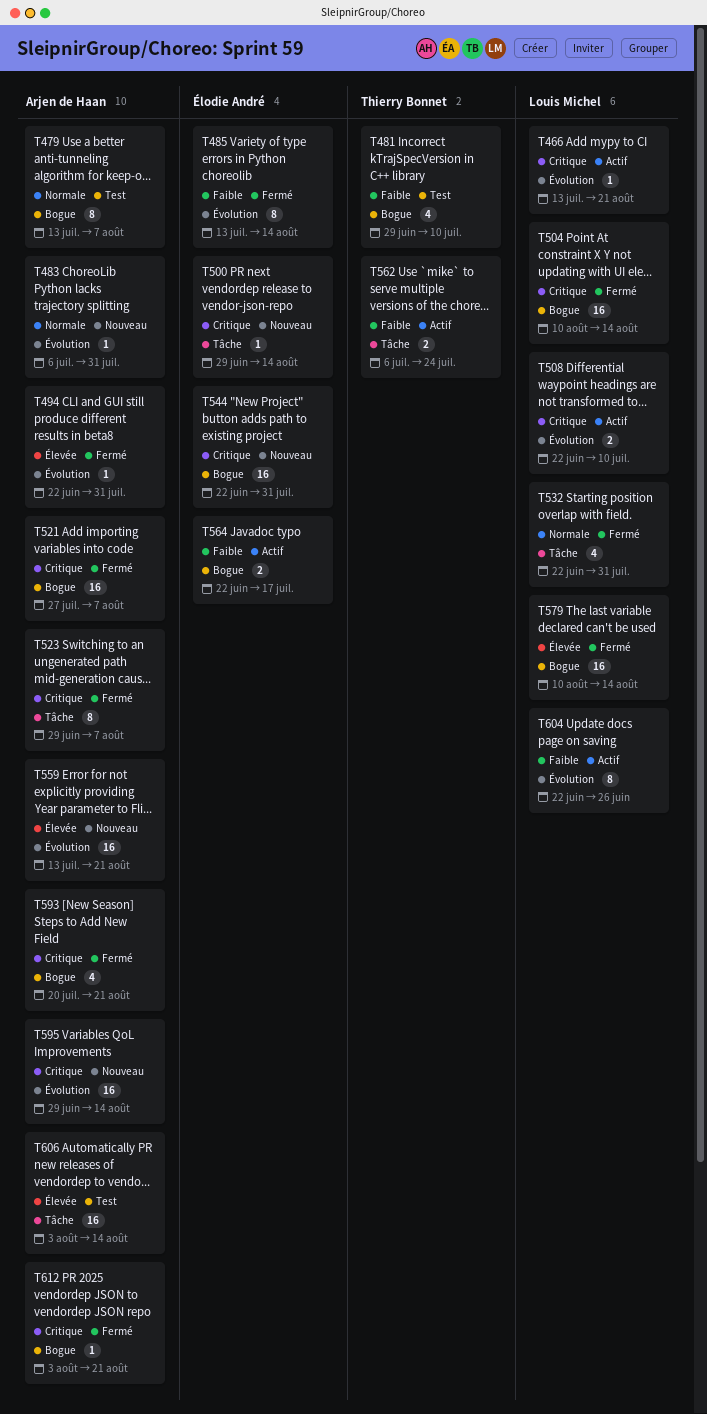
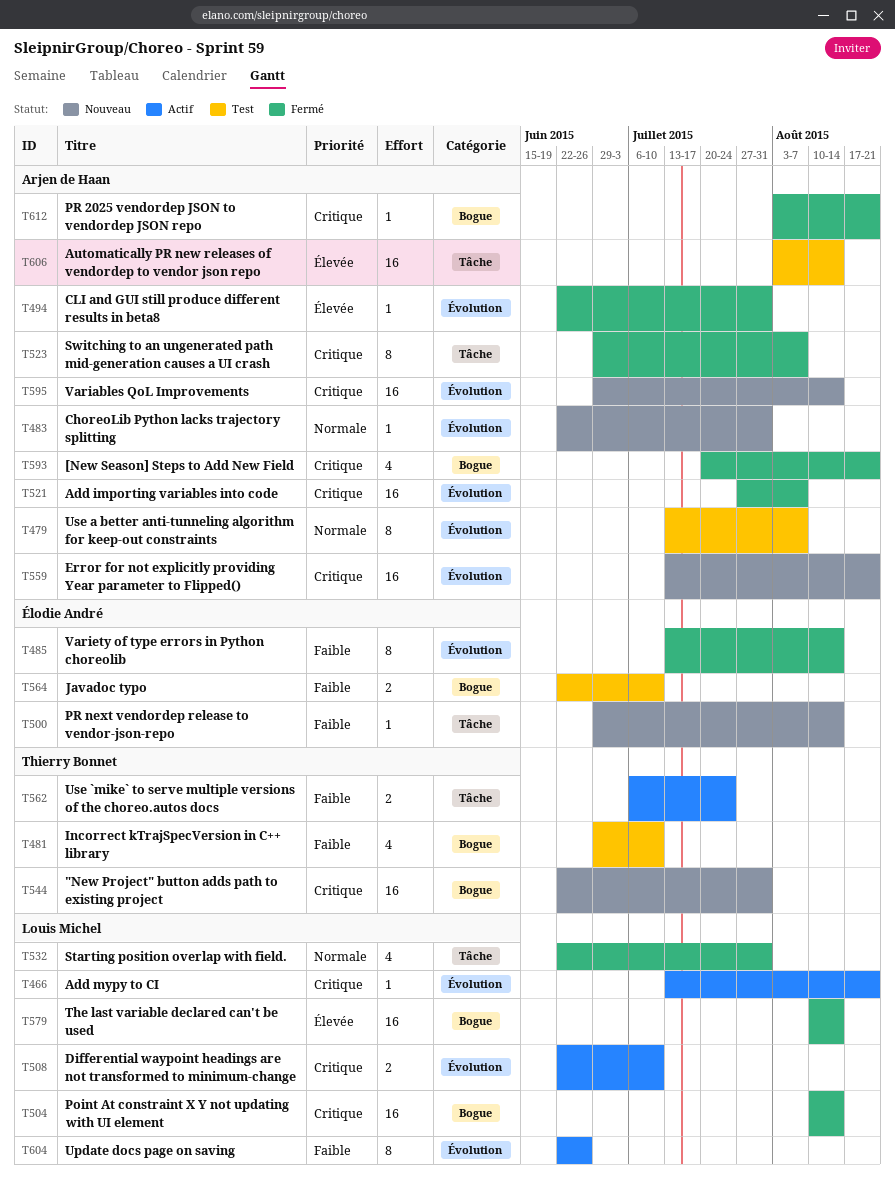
T479, label: Bogue -> Évolution
T483, start: Jul 6 -> Jun 22
T500, priority: Critique -> Faible
T521, label: Bogue -> Évolution
T544, owner: Élodie André -> Thierry Bonnet
T559, priority: Élevée -> Critique
T564, status: Actif -> Test
T564, due: Jul 17 -> Jul 10

